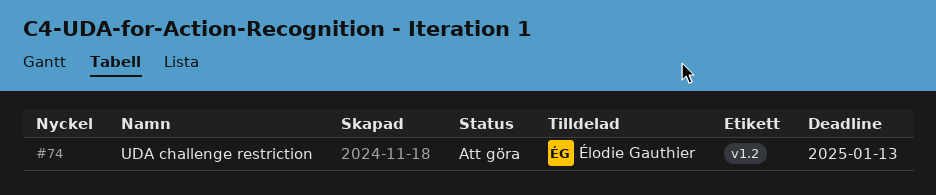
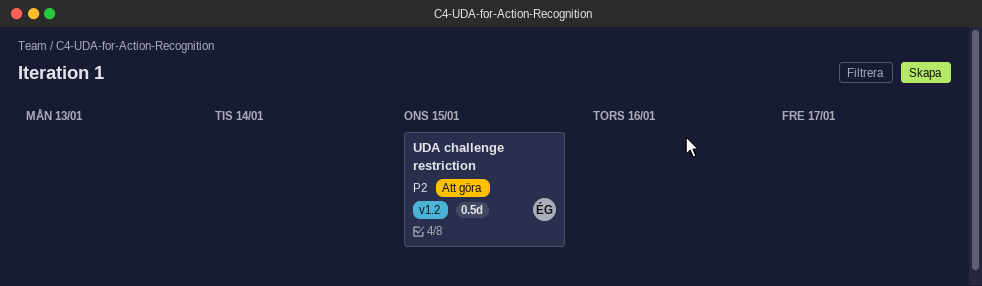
UDA challenge restriction, due: Jan 13 -> Jan 15

